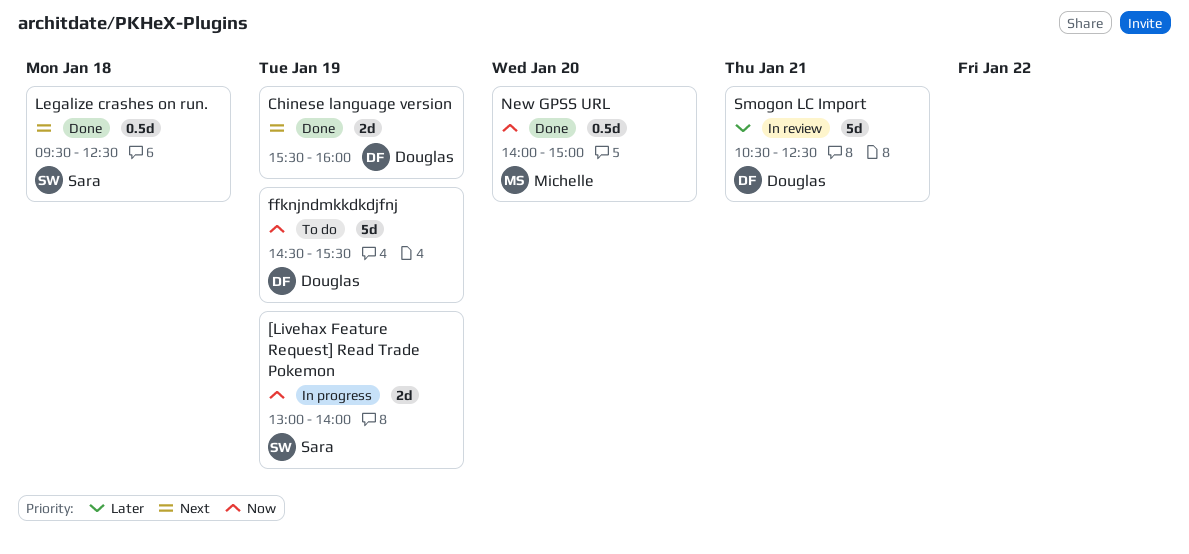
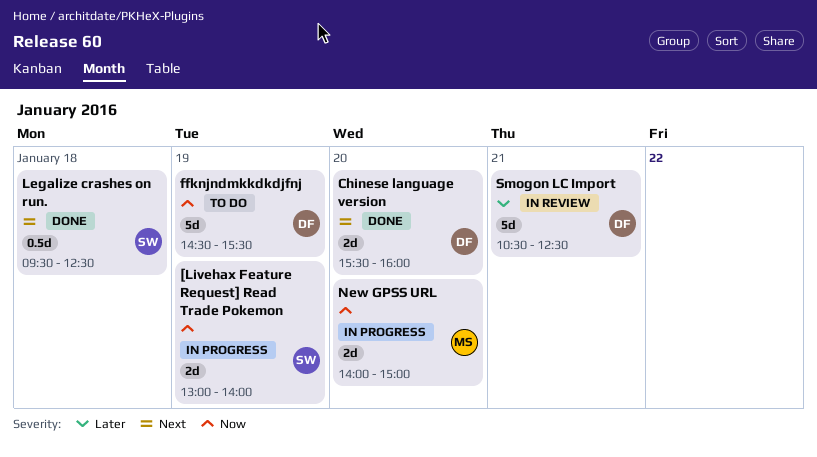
Chinese language version, day: Jan 19 -> Jan 20
New GPSS URL, status: Done -> In progress
New GPSS URL, estimate: 0.5d -> 2d

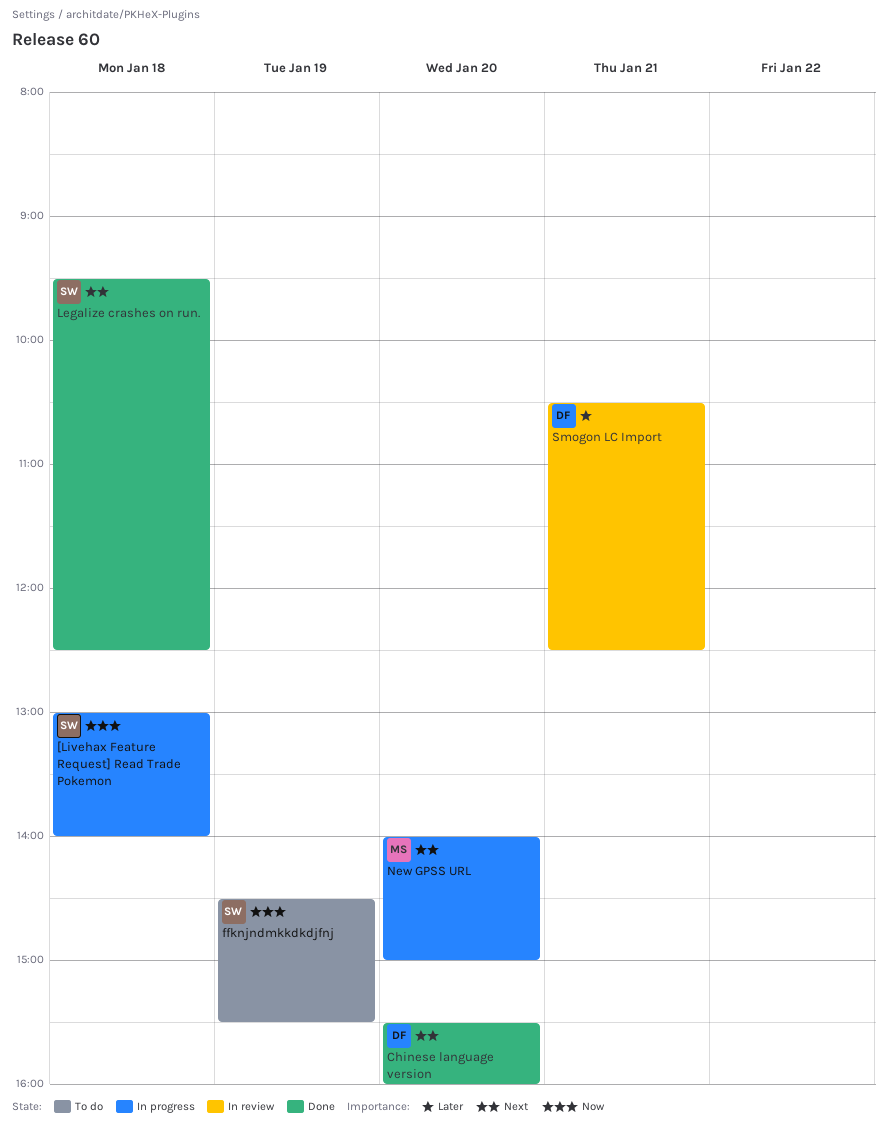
[Livehax Feature Request] Read Trade Pokemon, day: Jan 19 -> Jan 18
ffknjndmkkdkdjfnj, owner: DF -> SW
New GPSS URL, priority: Now -> Next

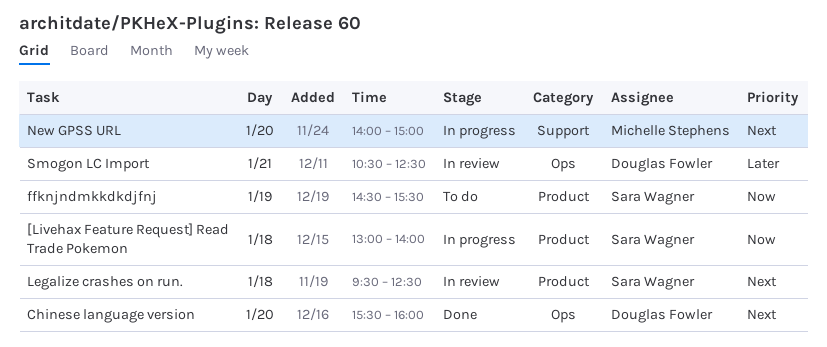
Legalize crashes on run., status: Done -> In review

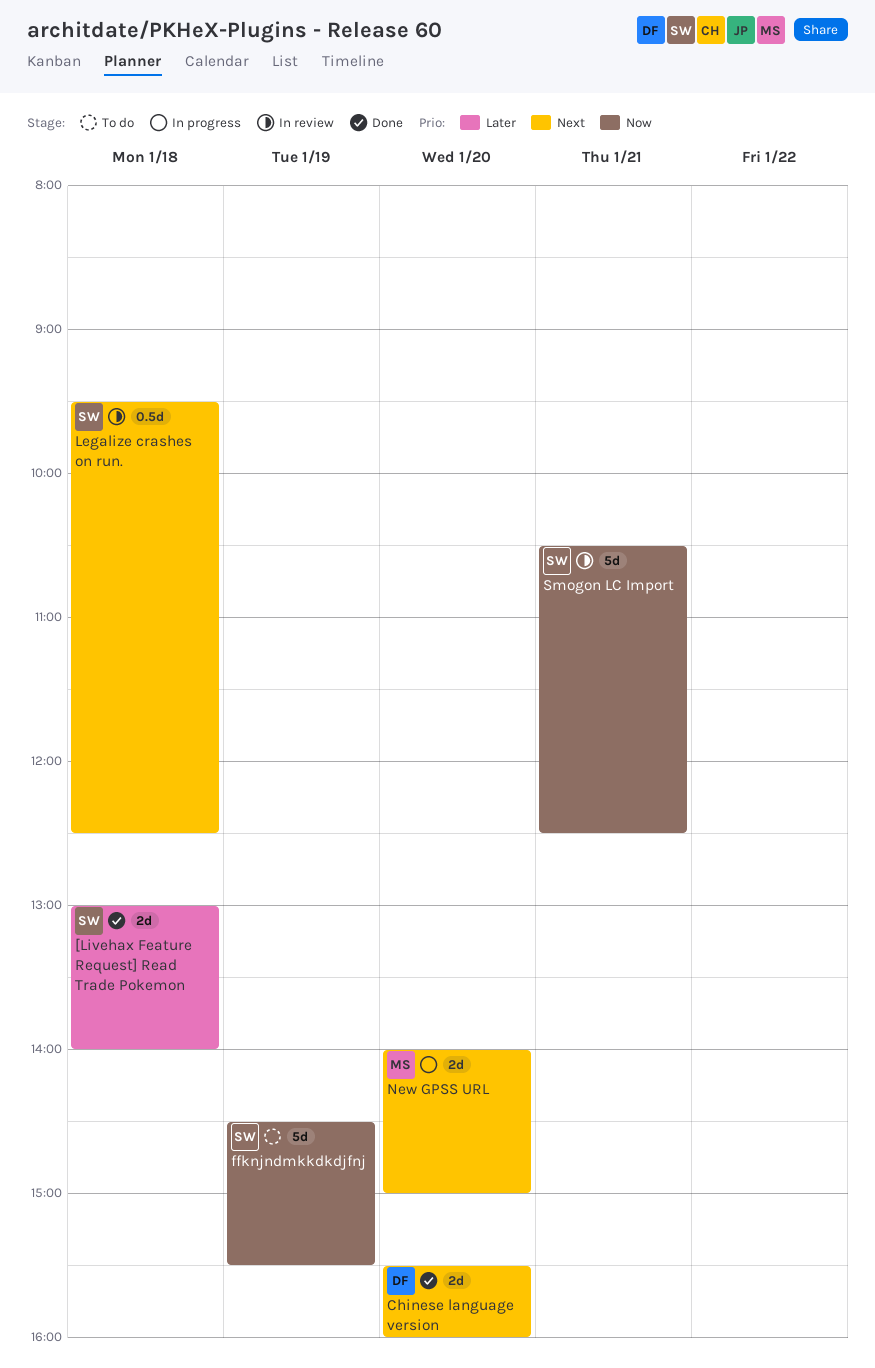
[Livehax Feature Request] Read Trade Pokemon, status: In progress -> Done
[Livehax Feature Request] Read Trade Pokemon, priority: Now -> Later
Smogon LC Import, owner: Douglas Fowler -> Sara Wagner
Smogon LC Import, priority: Later -> Now

